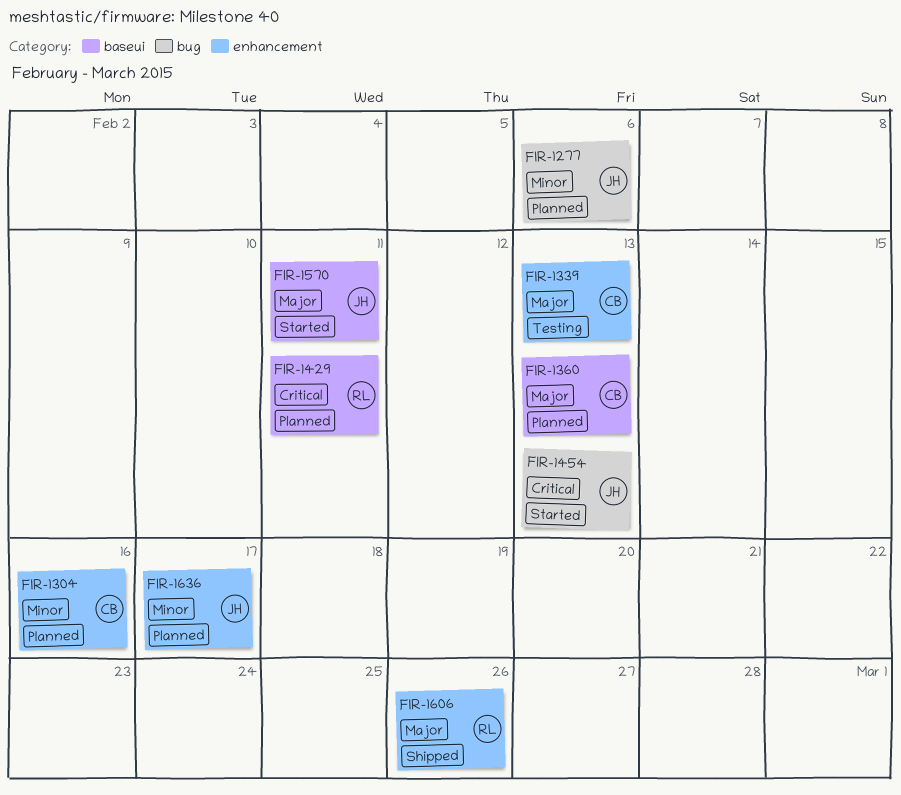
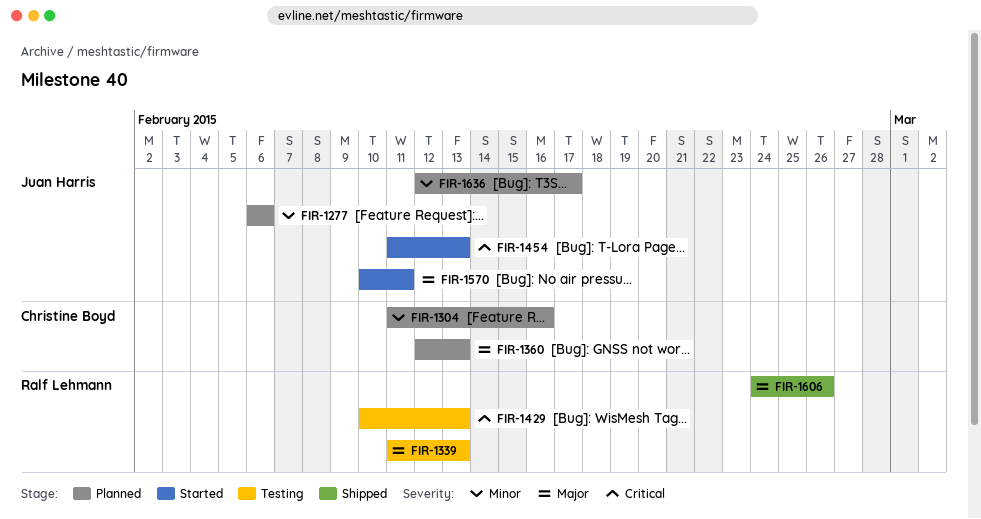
FIR-1339, owner: Christine Boyd -> Ralf Lehmann
FIR-1429, status: Planned -> Testing
FIR-1429, due: Feb 11 -> Feb 13

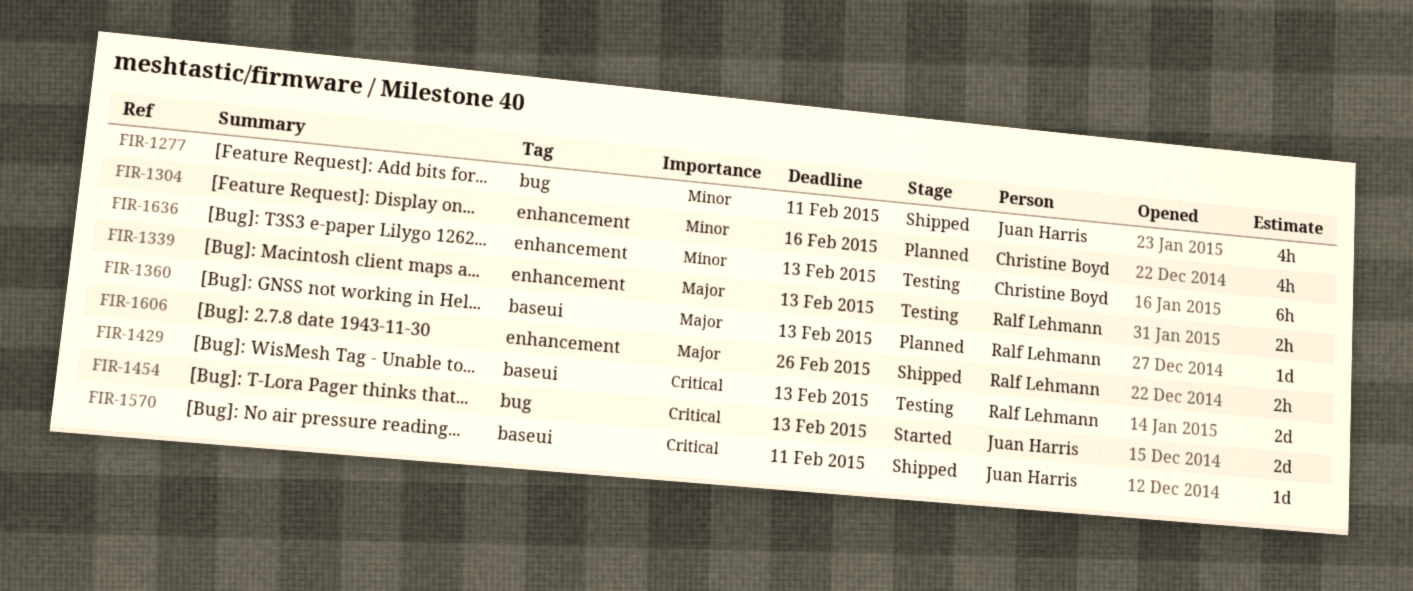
FIR-1277, status: Planned -> Shipped
FIR-1277, due: Feb 6 -> Feb 11
FIR-1360, owner: Christine Boyd -> Ralf Lehmann
FIR-1570, status: Started -> Shipped
FIR-1570, priority: Major -> Critical
FIR-1636, status: Planned -> Testing
FIR-1636, owner: Juan Harris -> Christine Boyd
FIR-1636, due: Feb 17 -> Feb 13

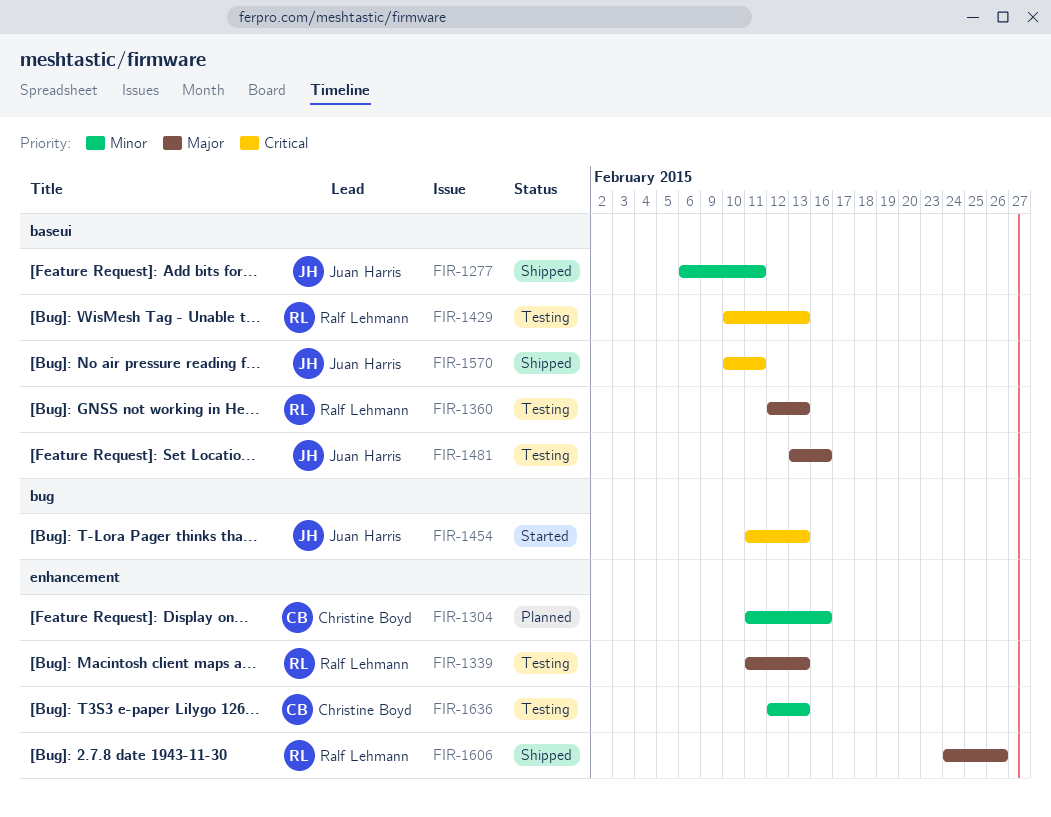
FIR-1277, label: bug -> baseui
FIR-1360, status: Planned -> Testing
FIR-1481: none -> present

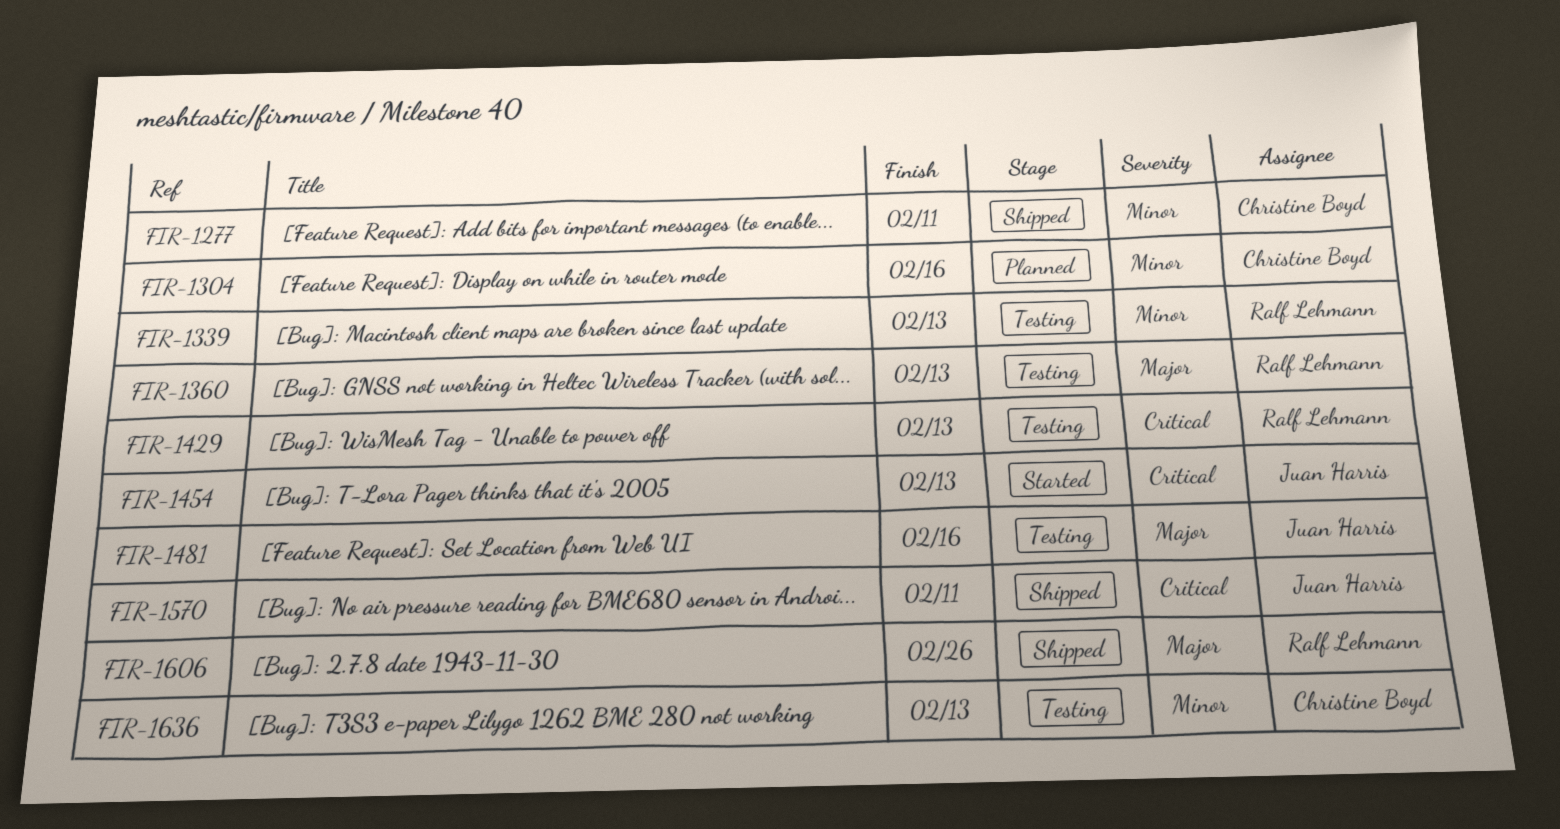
FIR-1277, owner: Juan Harris -> Christine Boyd
FIR-1339, priority: Major -> Minor

